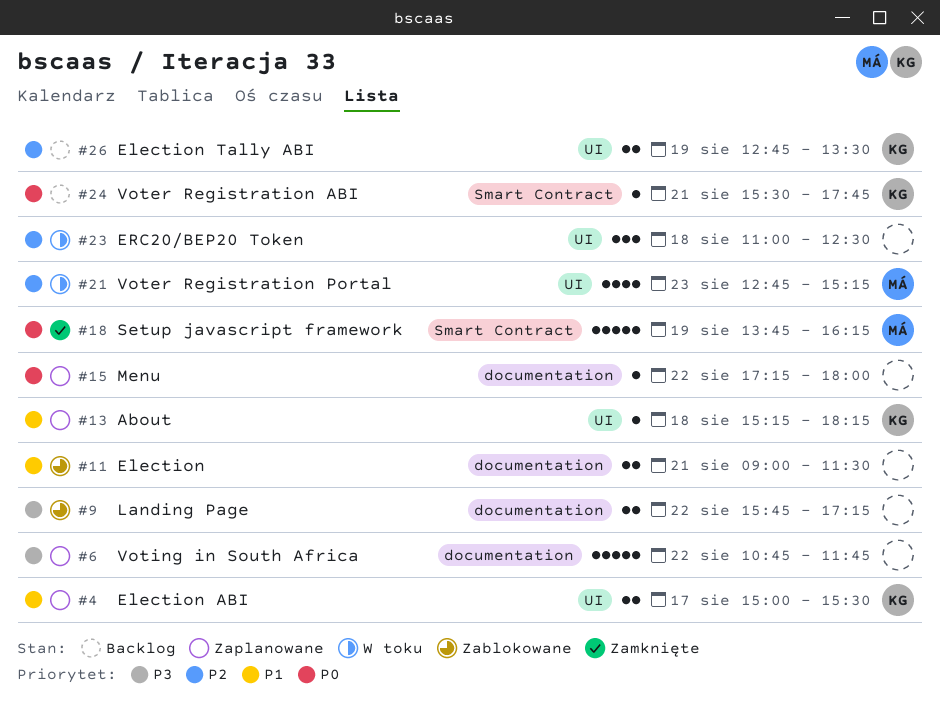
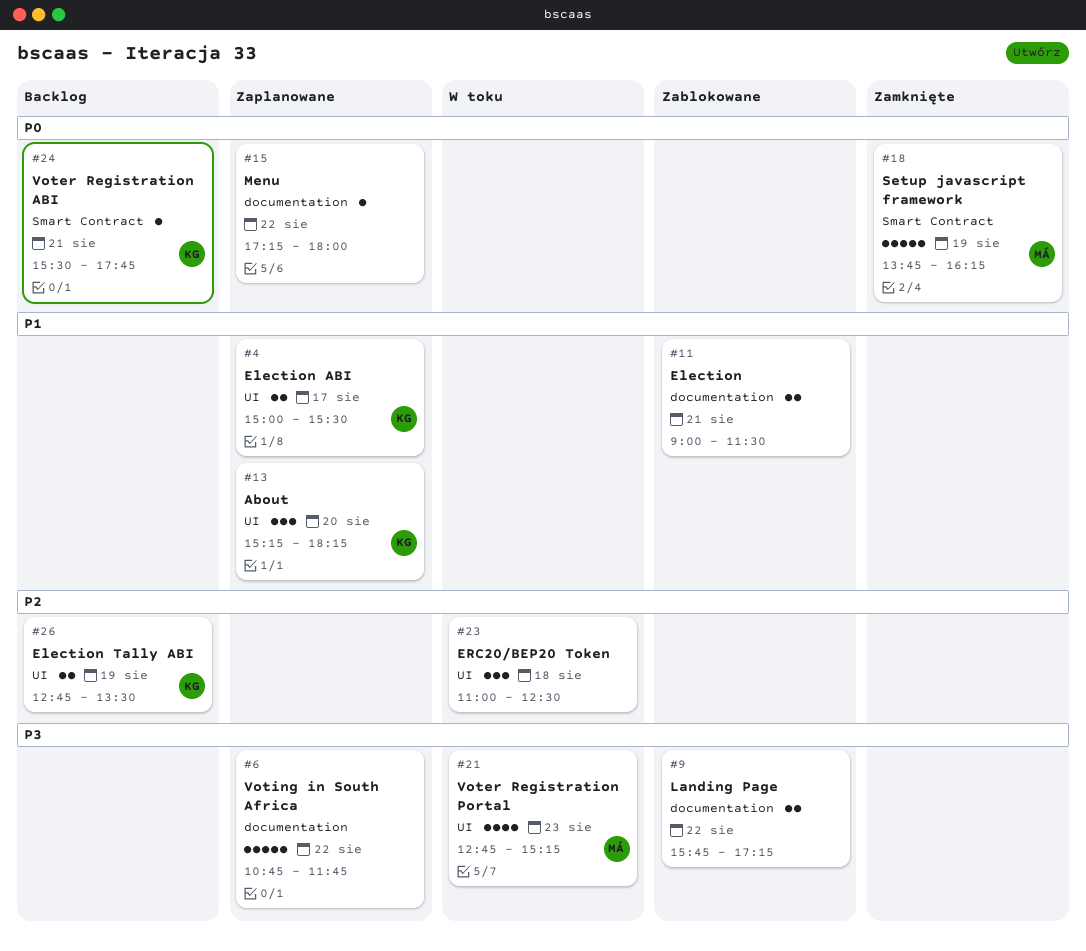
#13, estimate: 1 -> 3
#13, day: Aug 18 -> Aug 20
#21, priority: P2 -> P3

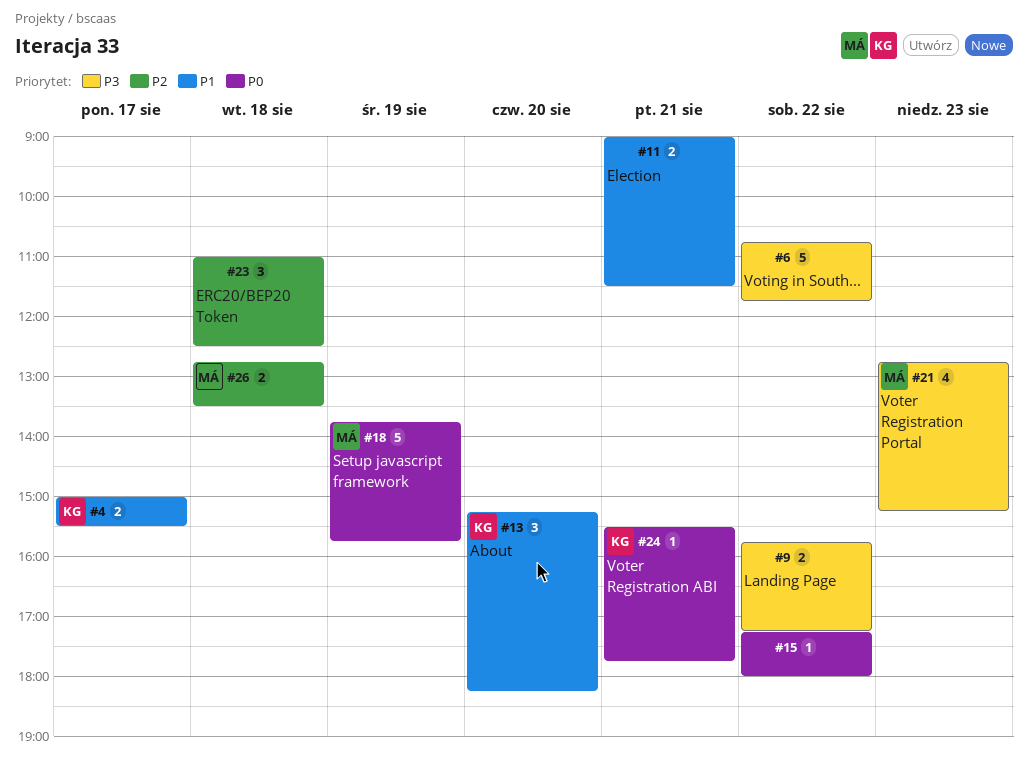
#18, ends: 16:15 -> 15:45
#26, owner: KG -> MÁ
#26, day: Aug 19 -> Aug 18

